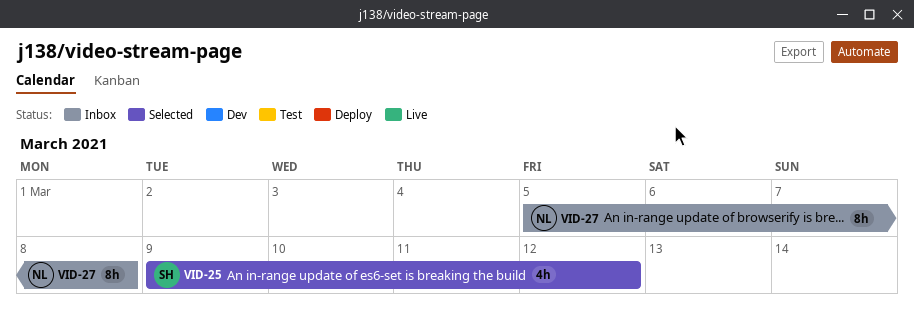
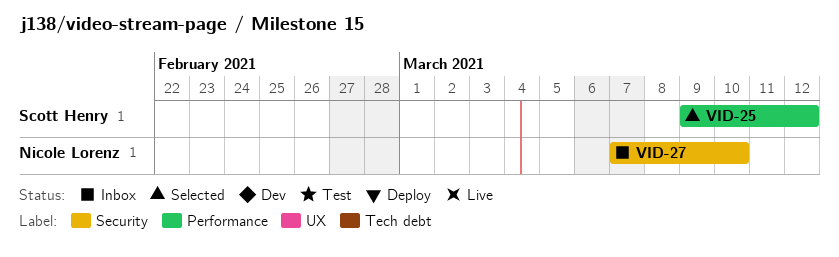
VID-27, start: Mar 5 -> Mar 7
VID-27, due: Mar 8 -> Mar 10

